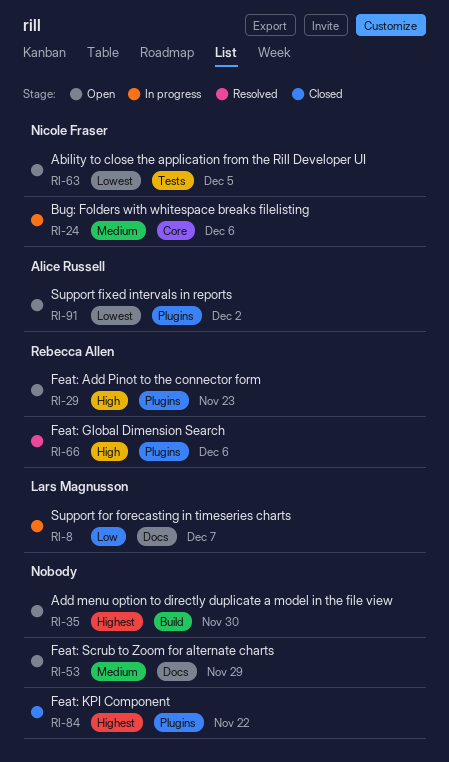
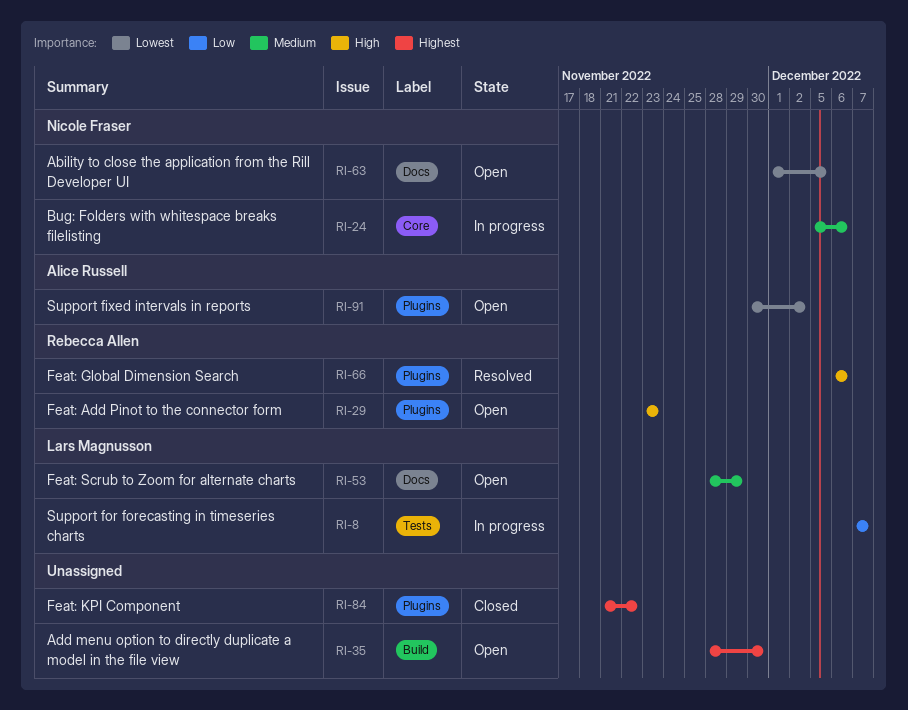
RI-8, label: Docs -> Tests
RI-53, owner: none -> Lars Magnusson
RI-63, label: Tests -> Docs

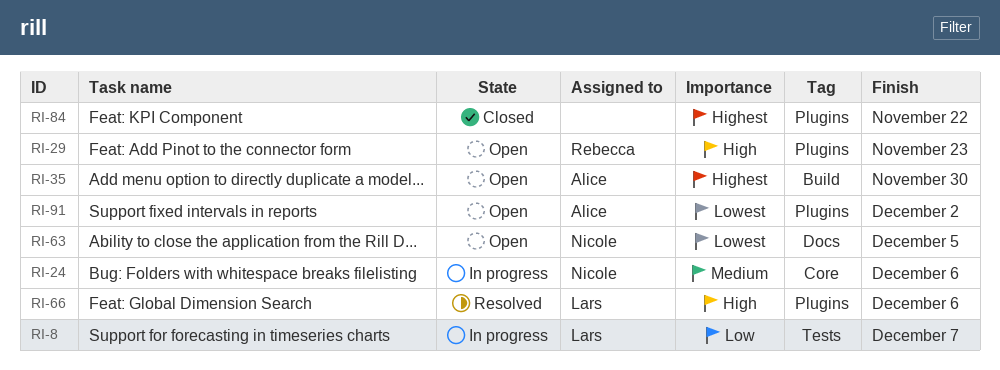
RI-35, owner: none -> Alice Russell
RI-53: present -> none
RI-66, owner: Rebecca Allen -> Lars Magnusson

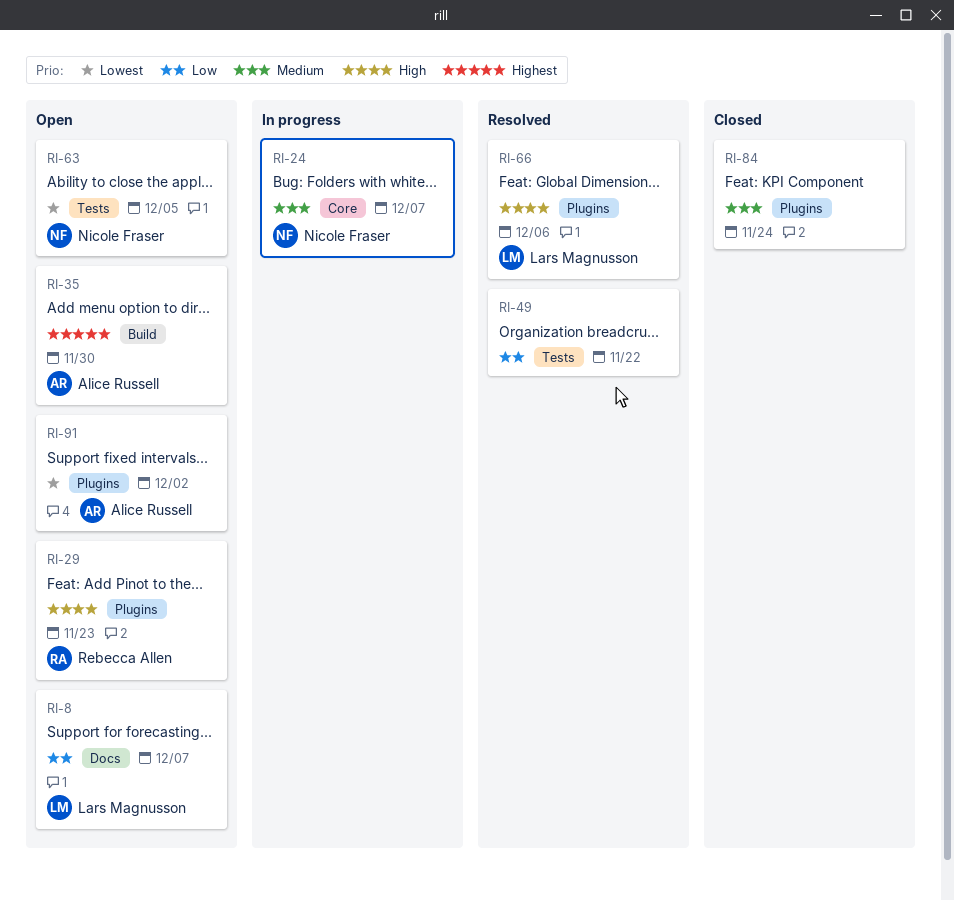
RI-8, status: In progress -> Open
RI-8, label: Tests -> Docs
RI-24, due: Dec 6 -> Dec 7
RI-49: none -> present
RI-63, label: Docs -> Tests
RI-84, priority: Highest -> Medium
RI-84, due: Nov 22 -> Nov 24

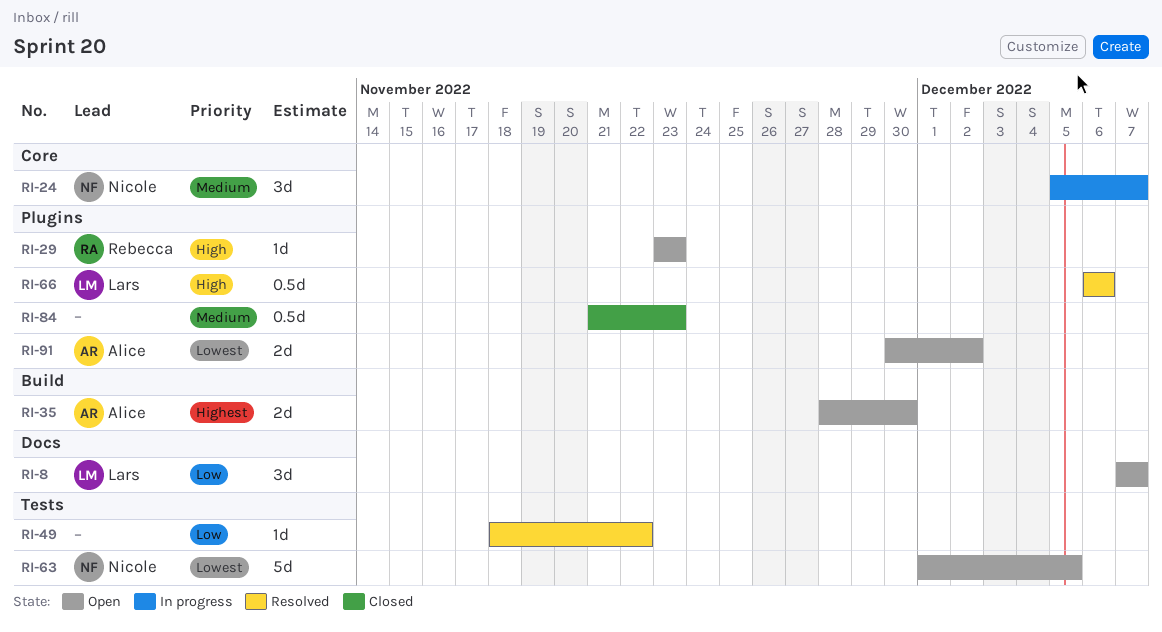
RI-84, due: Nov 24 -> Nov 23

